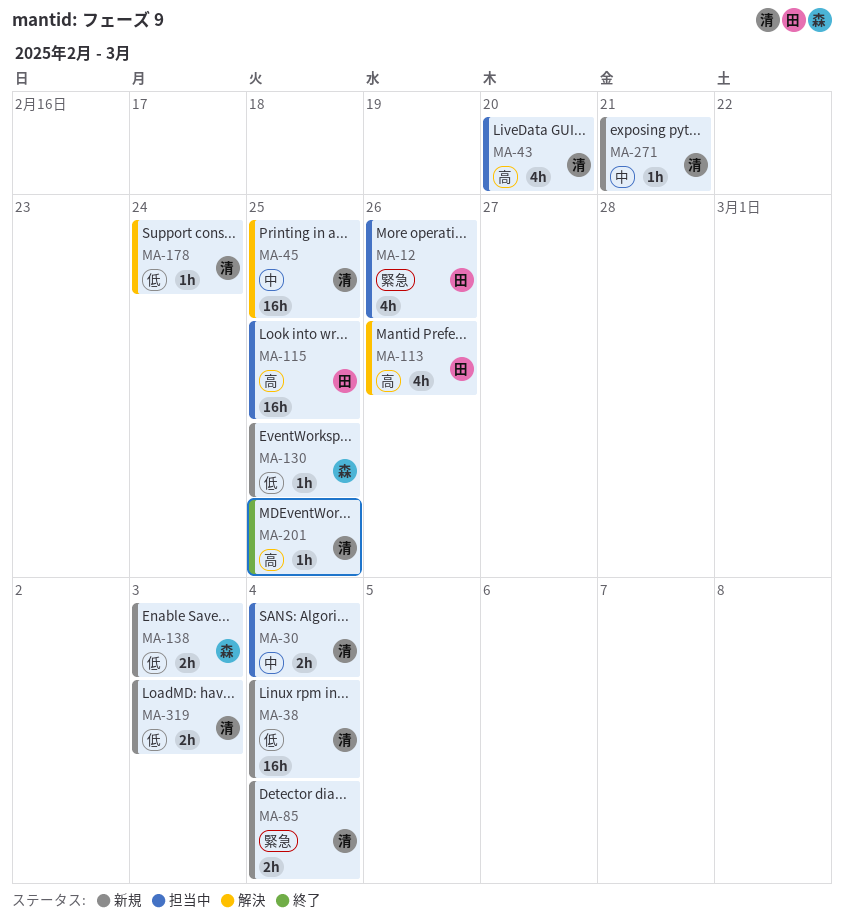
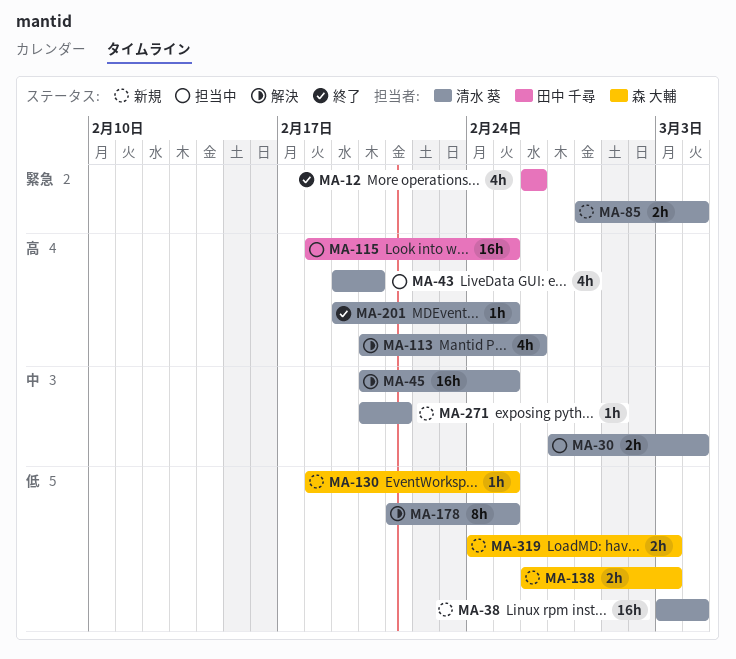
MA-12, status: 担当中 -> 終了
MA-113, owner: 田中 千尋 -> 清水 葵
MA-178, estimate: 1h -> 8h
MA-178, due: Feb 24 -> Feb 25
MA-319, owner: 清水 葵 -> 森 大輔

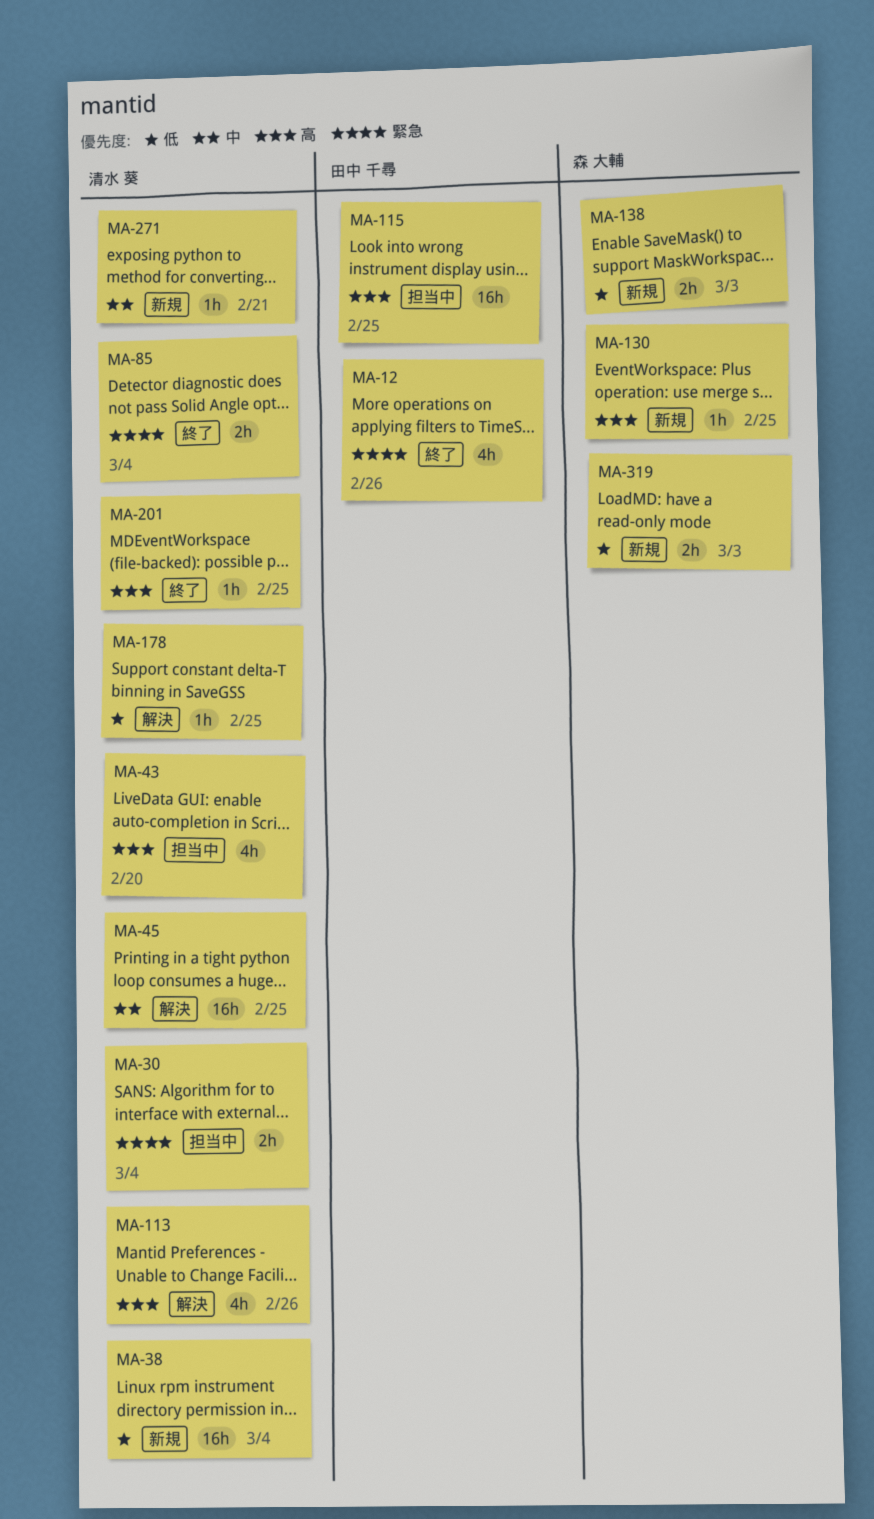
MA-30, priority: 中 -> 緊急
MA-85, status: 新規 -> 終了
MA-130, priority: 低 -> 高
MA-178, estimate: 8h -> 1h

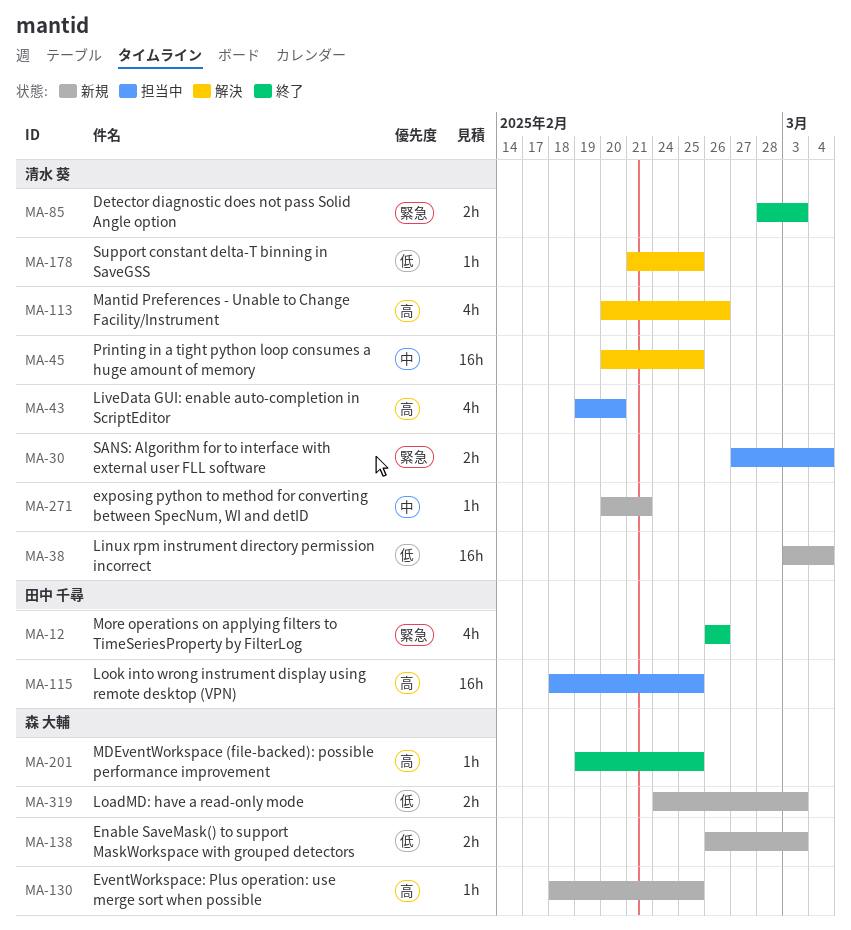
MA-85, due: Mar 4 -> Mar 3
MA-201, owner: 清水 葵 -> 森 大輔

